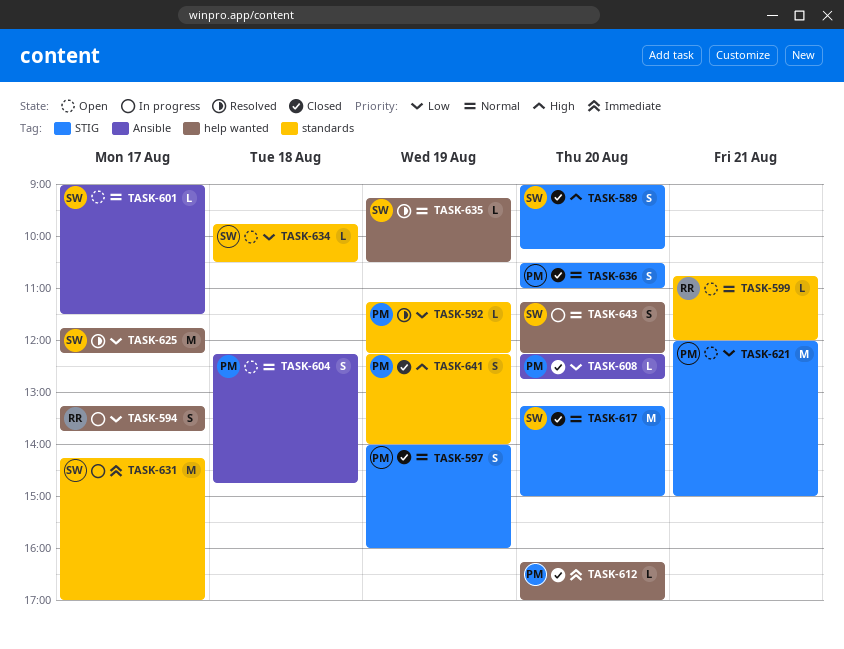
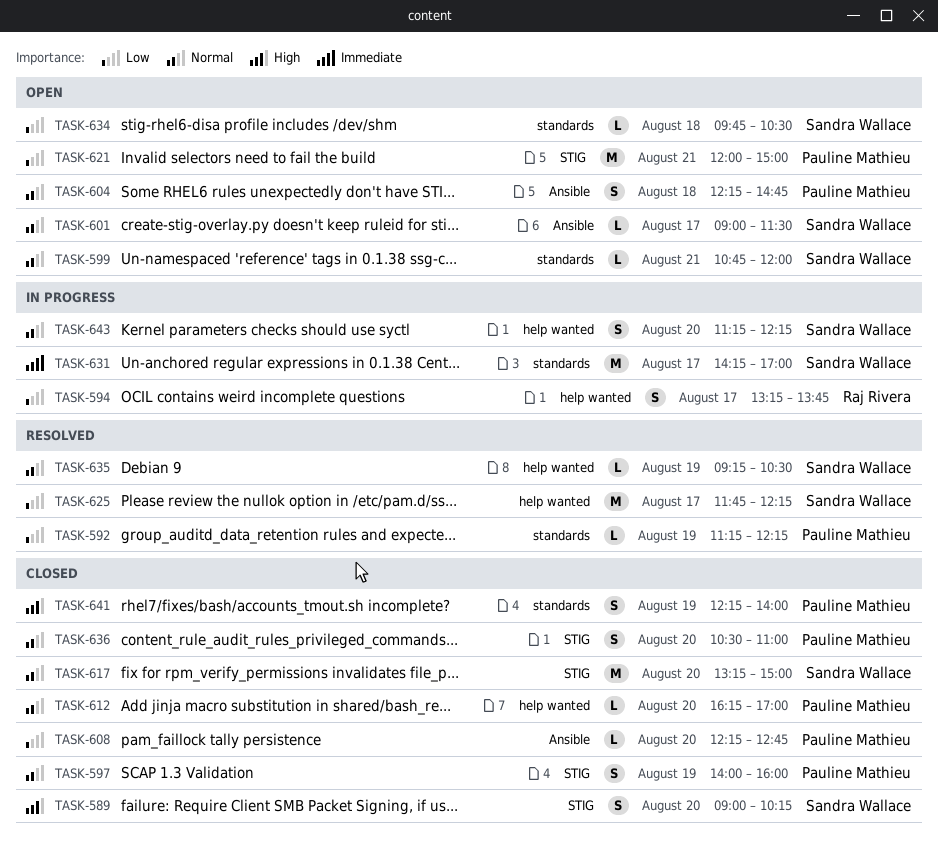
TASK-599, owner: Raj Rivera -> Sandra Wallace
TASK-612, priority: Immediate -> Normal

